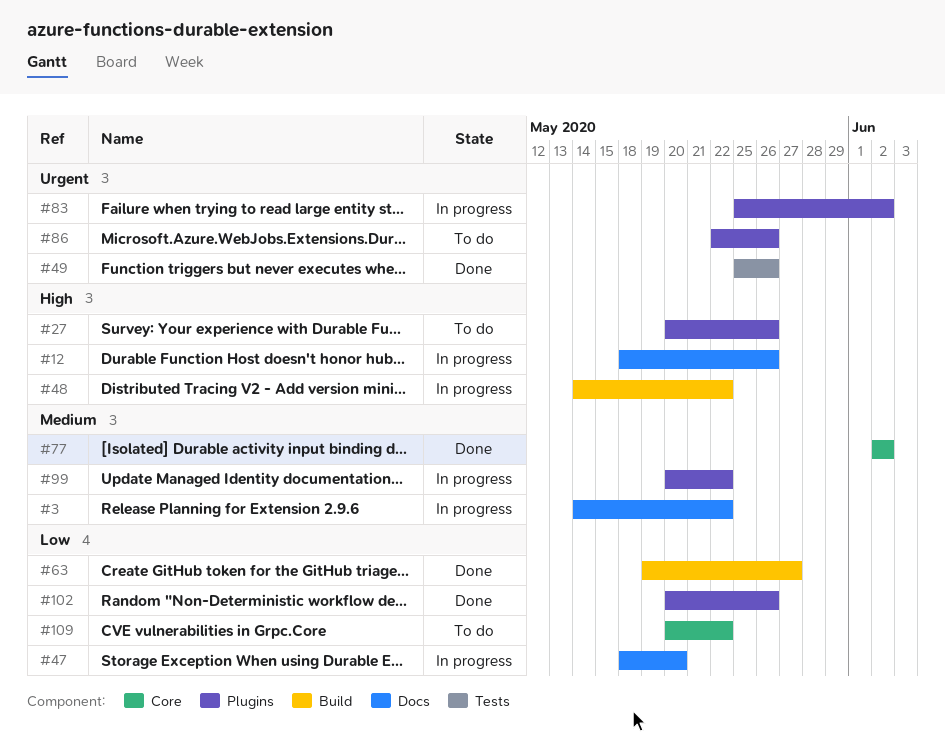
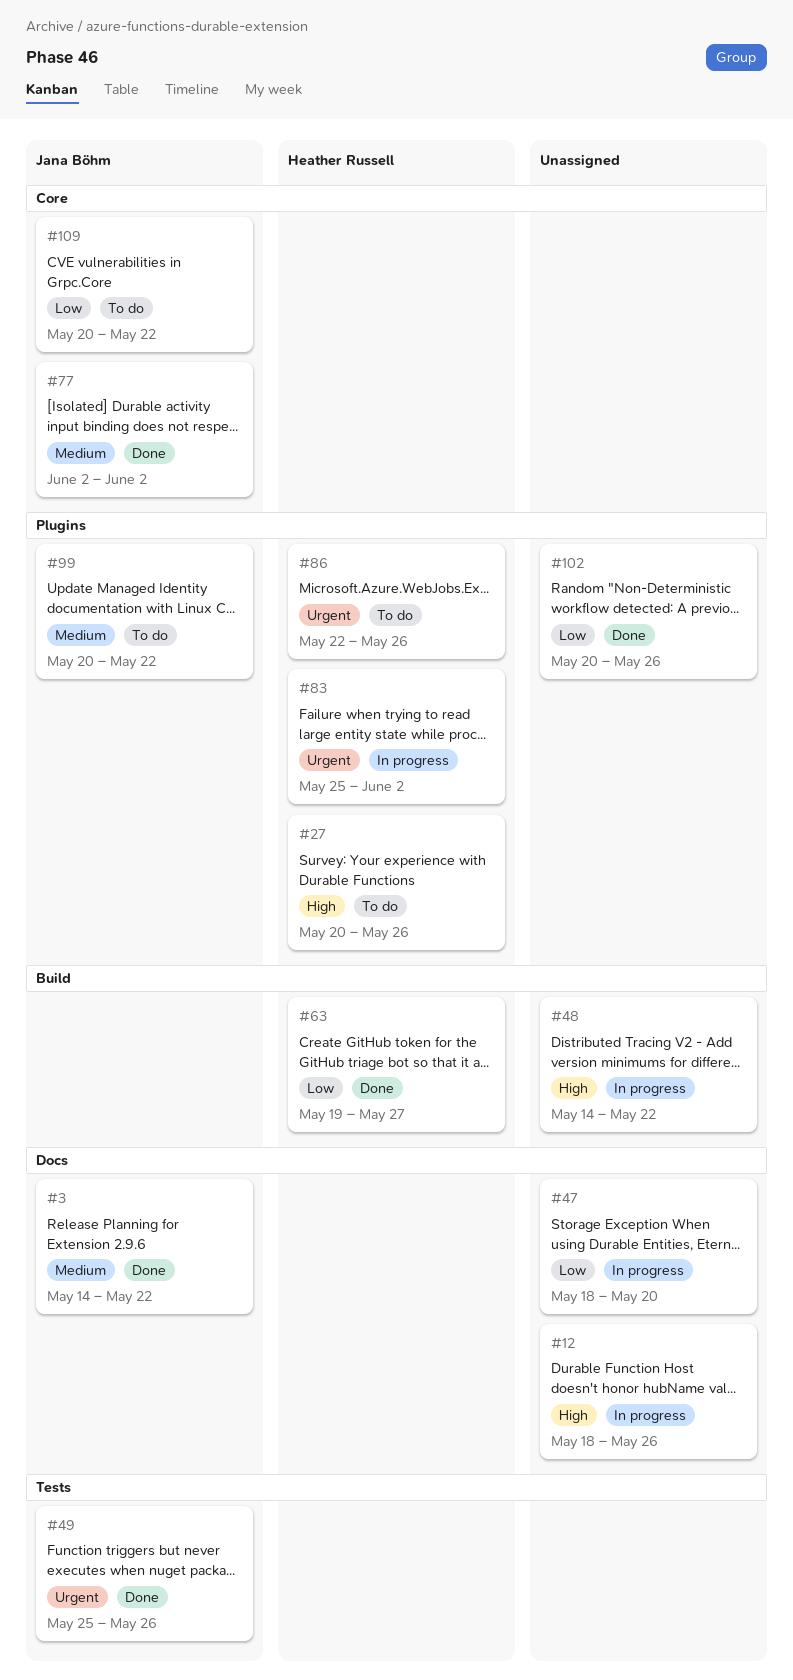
#3, status: In progress -> Done
#99, status: In progress -> To do

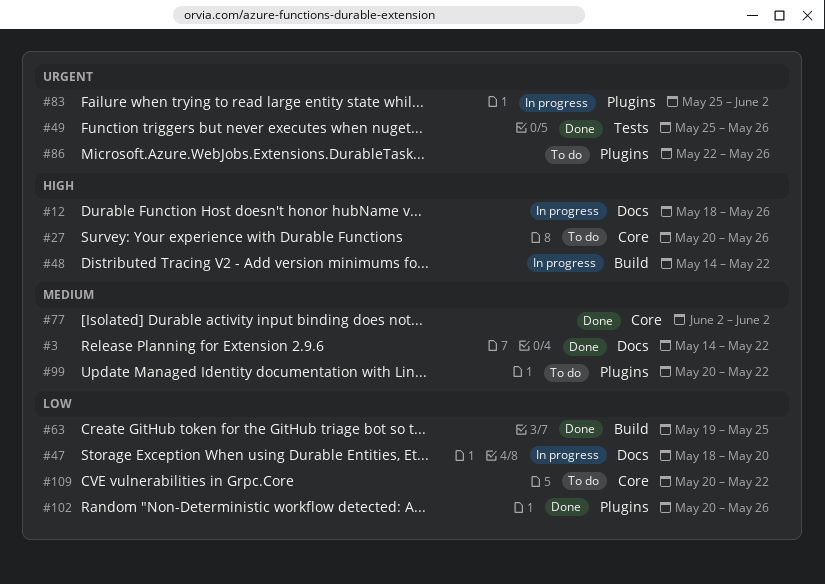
#27, label: Plugins -> Core
#63, due: May 27 -> May 25

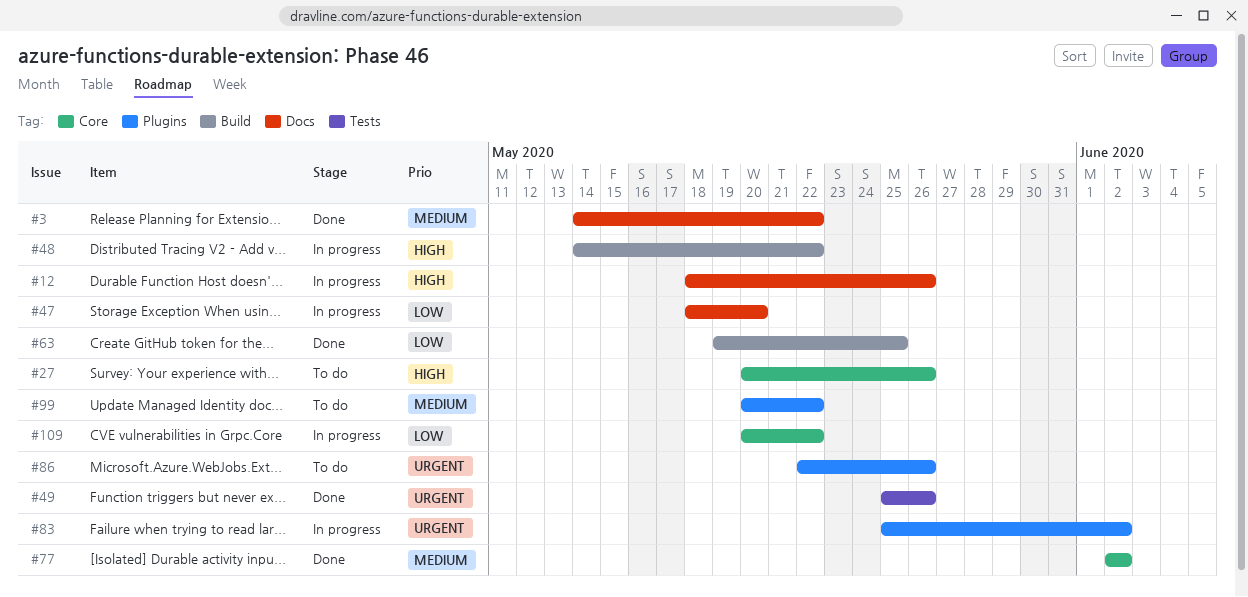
#102: present -> none
#109, status: To do -> In progress

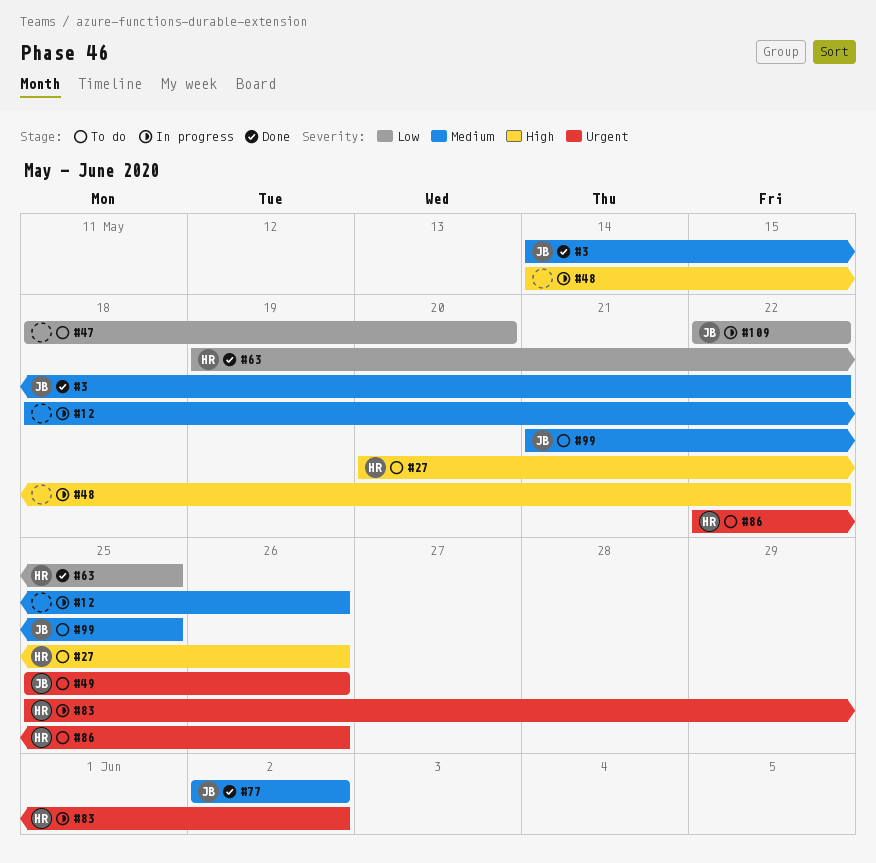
#12, priority: High -> Medium
#47, status: In progress -> To do
#49, status: Done -> To do
#99, start: May 20 -> May 21
#99, due: May 22 -> May 25
#109, start: May 20 -> May 22

